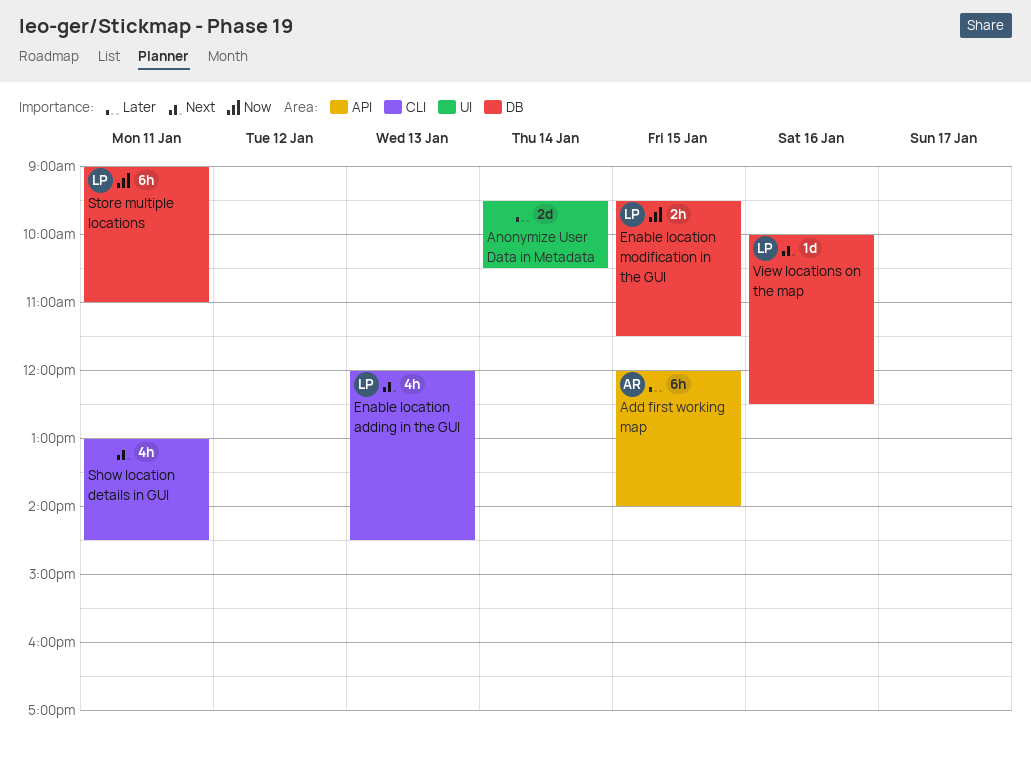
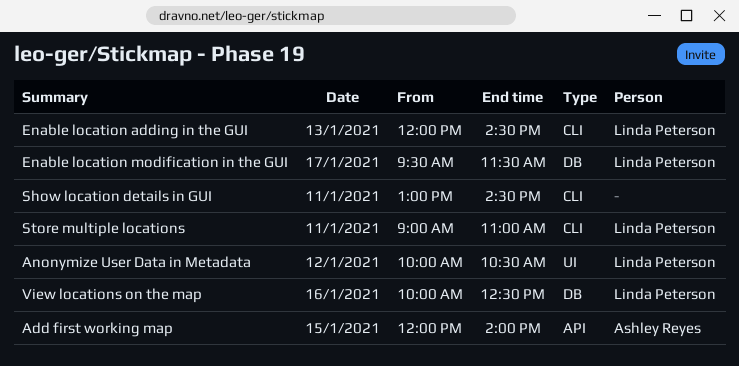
Anonymize User Data in Metadata, owner: none -> Linda Peterson
Anonymize User Data in Metadata, day: Jan 14 -> Jan 12
Anonymize User Data in Metadata, begins: 09:30 -> 10:00
Enable location modification in the GUI, day: Jan 15 -> Jan 17
Store multiple locations, label: DB -> CLI

